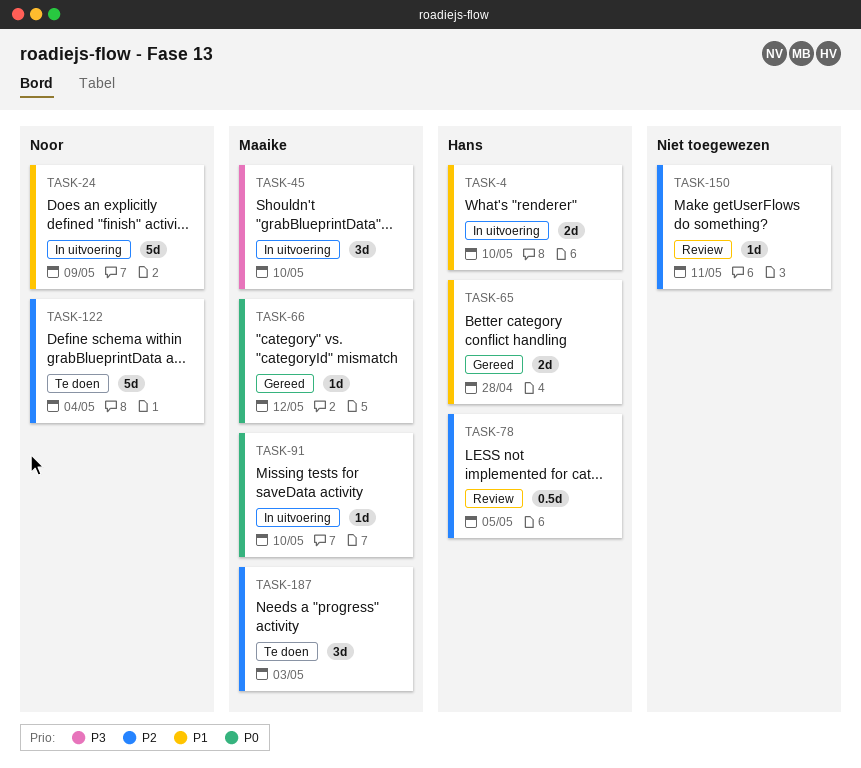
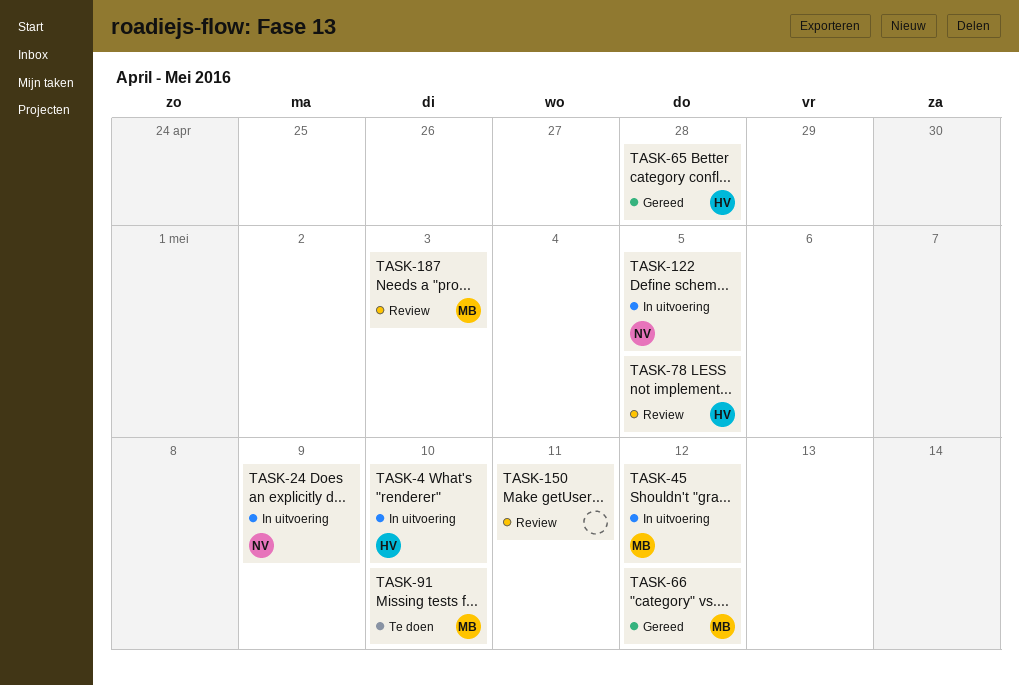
TASK-45, due: May 10 -> May 12
TASK-91, status: In uitvoering -> Te doen
TASK-122, status: Te doen -> In uitvoering
TASK-122, due: May 4 -> May 5
TASK-187, status: Te doen -> Review

